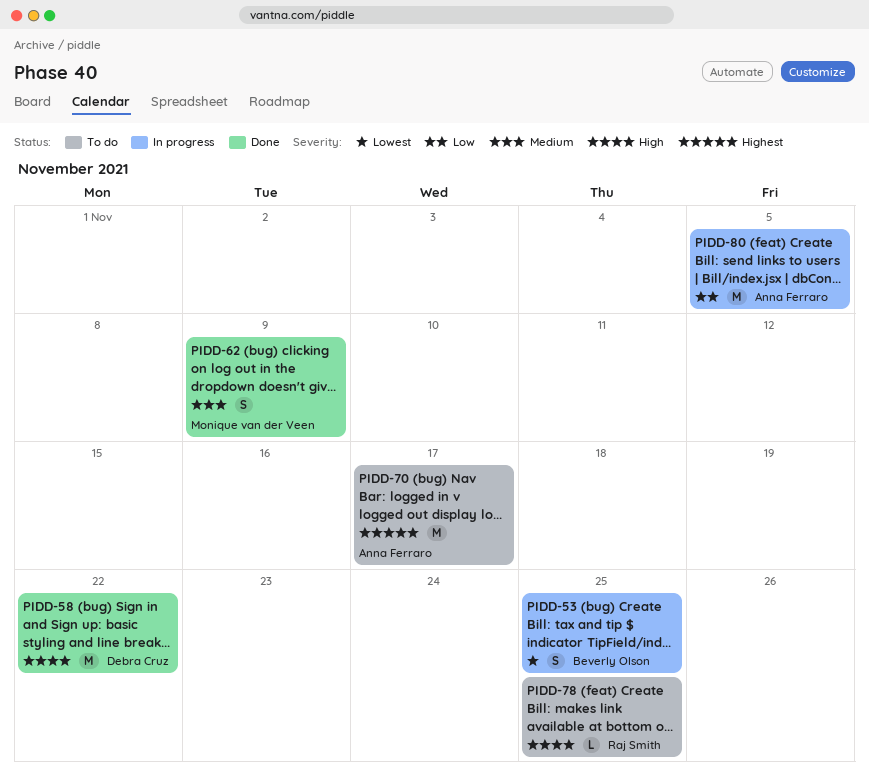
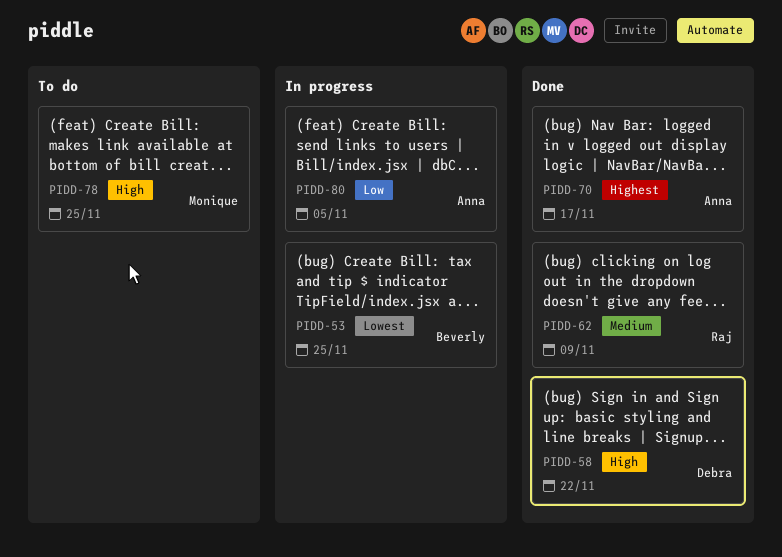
PIDD-62, owner: Monique van der Veen -> Raj Smith
PIDD-70, status: To do -> Done
PIDD-78, owner: Raj Smith -> Monique van der Veen

